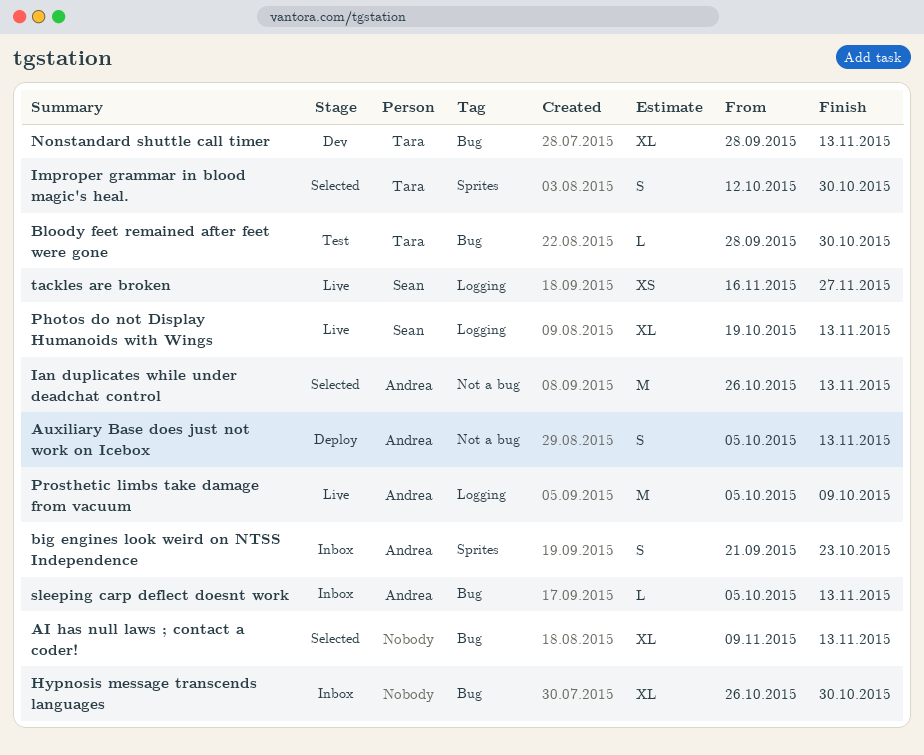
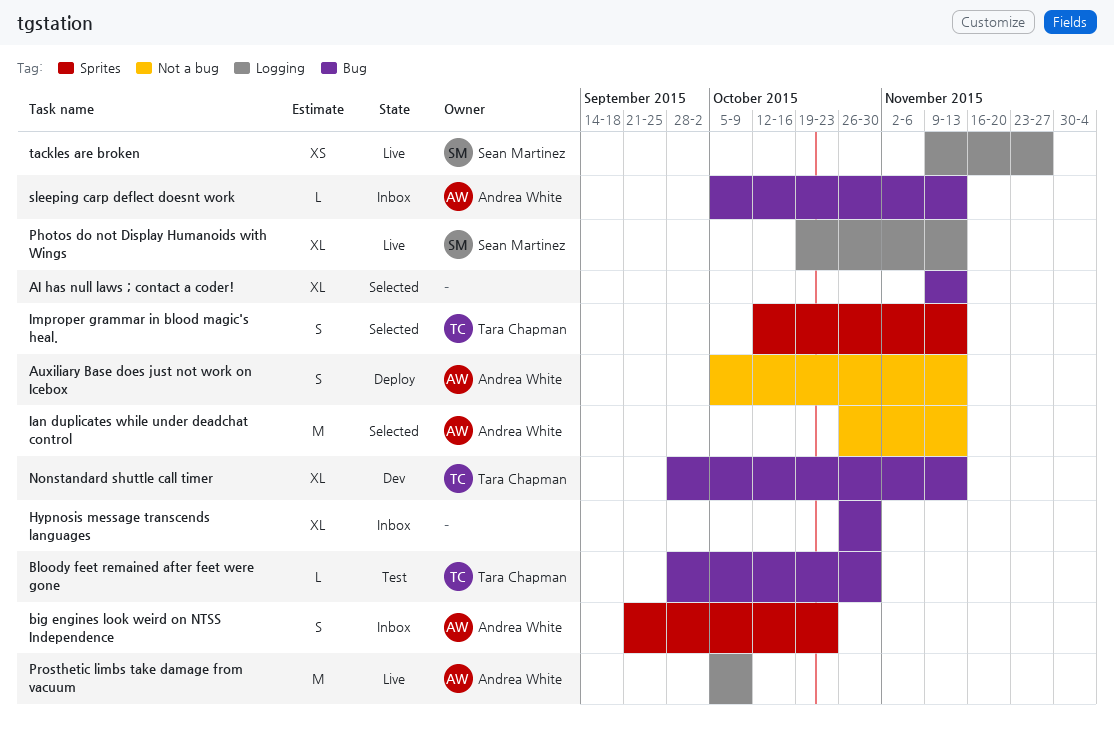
Improper grammar in blood magic's heal., due: Oct 30 -> Nov 13
tackles are broken, start: Nov 16 -> Nov 9

